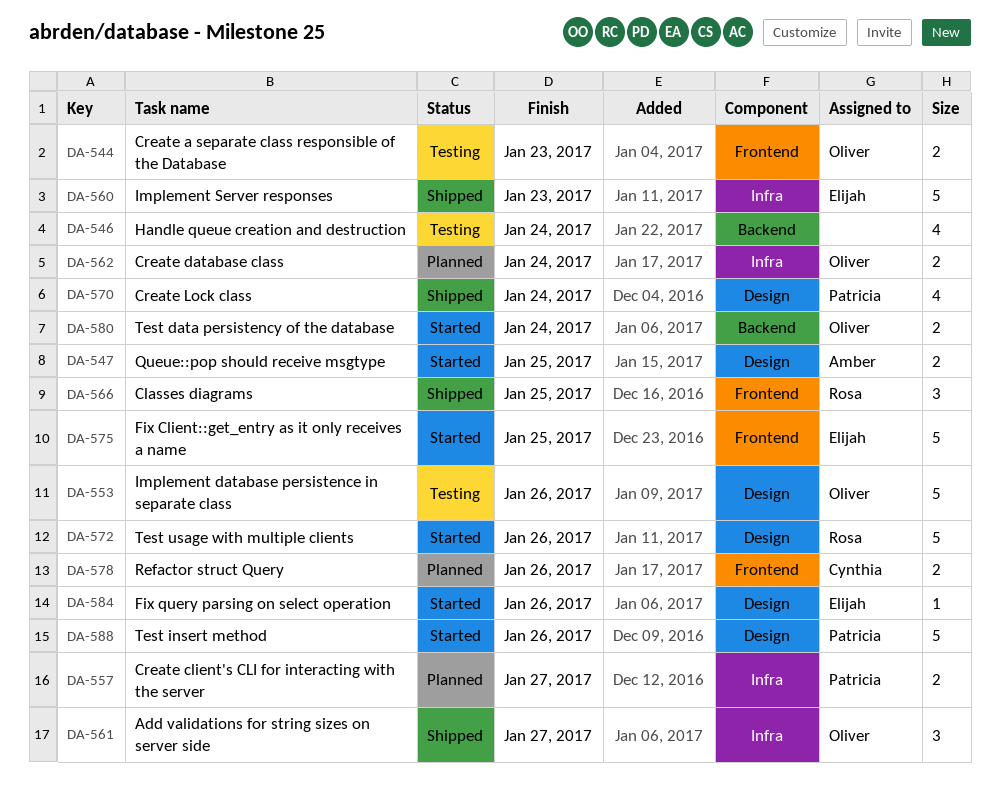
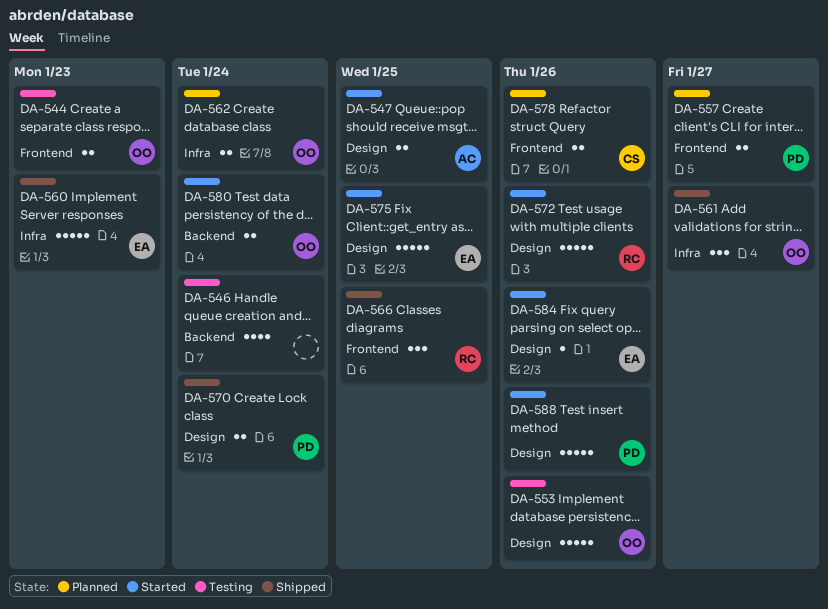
DA-557, label: Infra -> Frontend
DA-570, estimate: 4 -> 2
DA-575, label: Frontend -> Design

